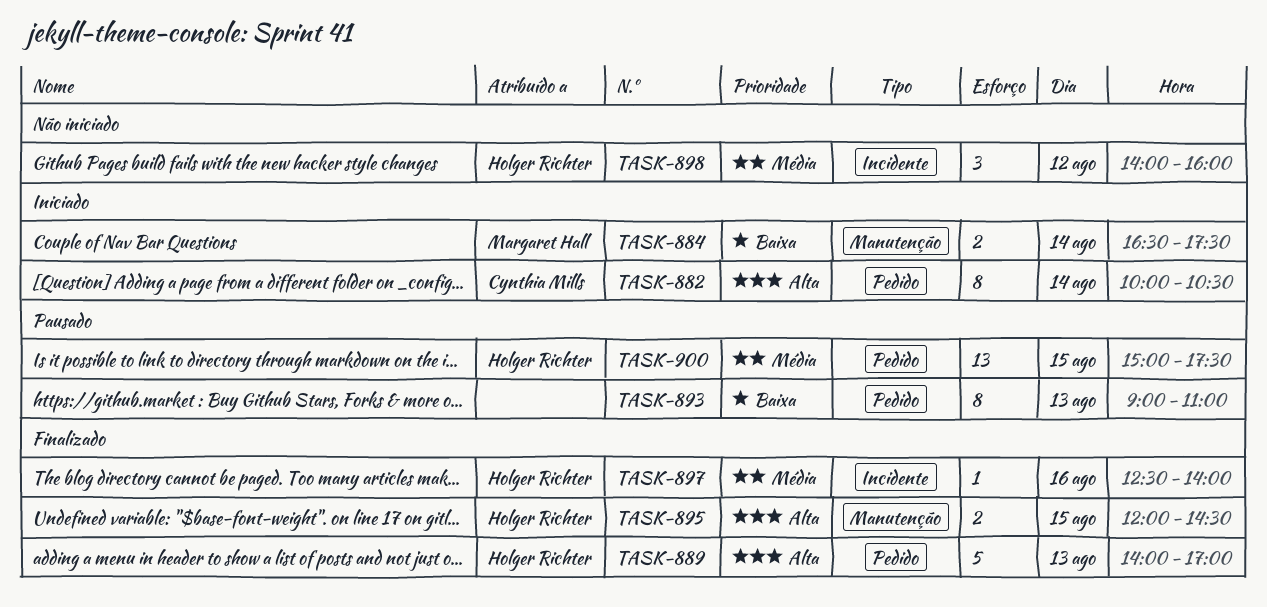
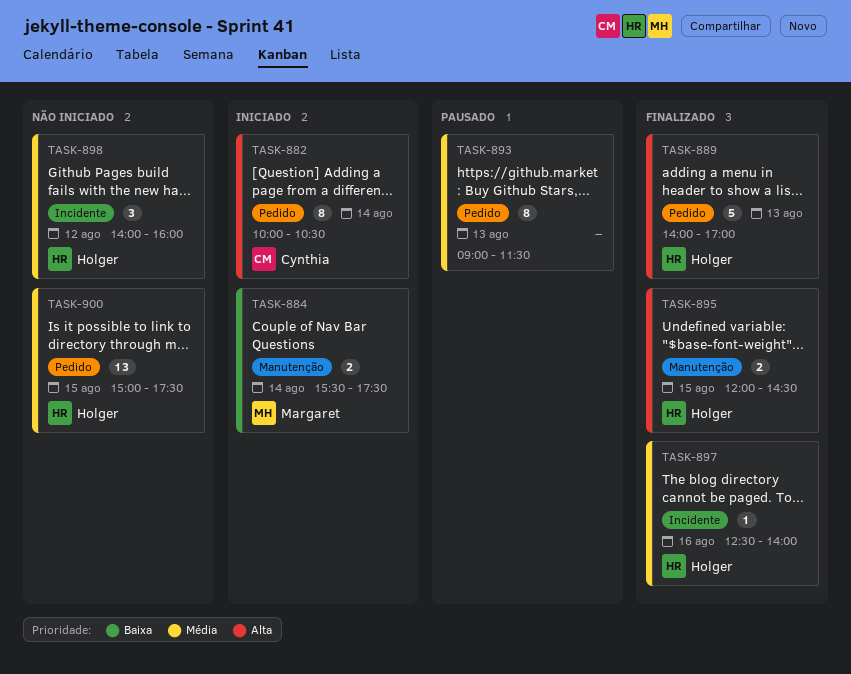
TASK-884, begins: 16:30 -> 15:30
TASK-893, priority: Baixa -> Média
TASK-893, ends: 11:00 -> 11:30
TASK-900, status: Pausado -> Não iniciado

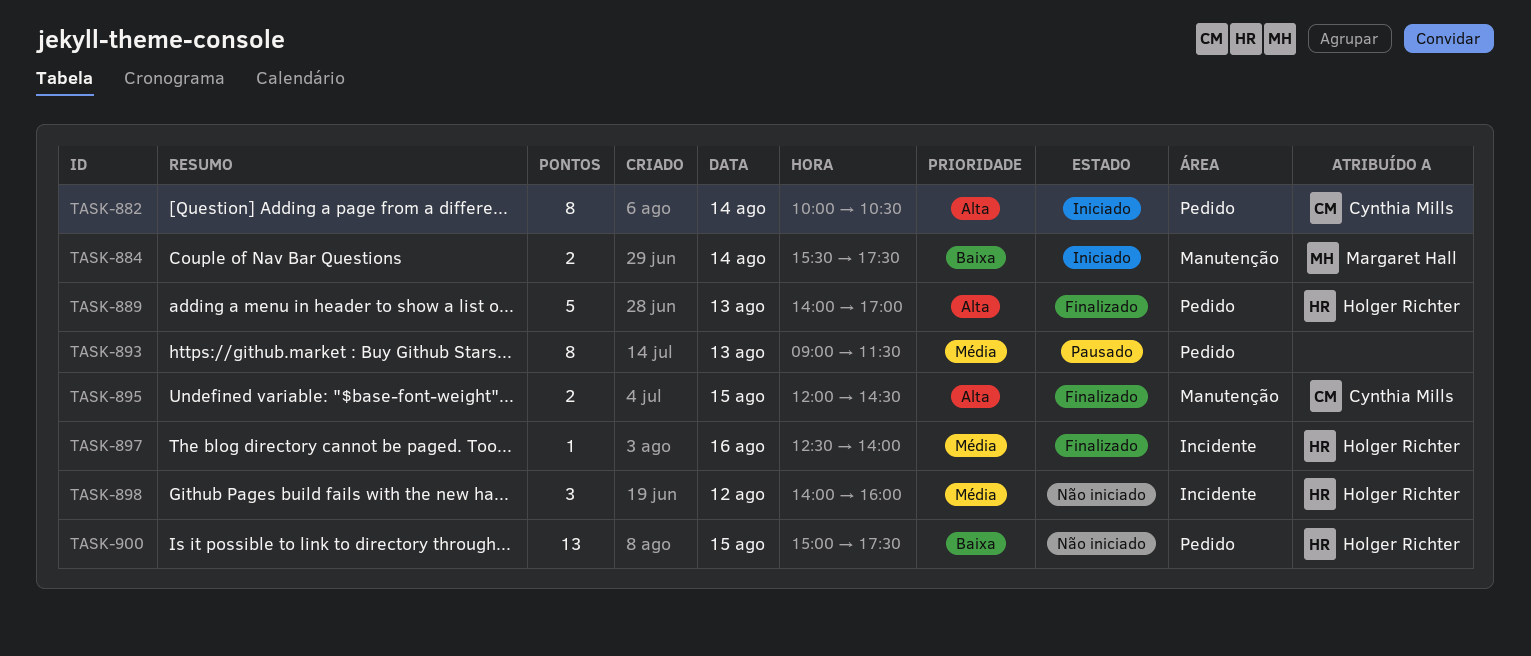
TASK-895, owner: Holger Richter -> Cynthia Mills
TASK-900, priority: Média -> Baixa

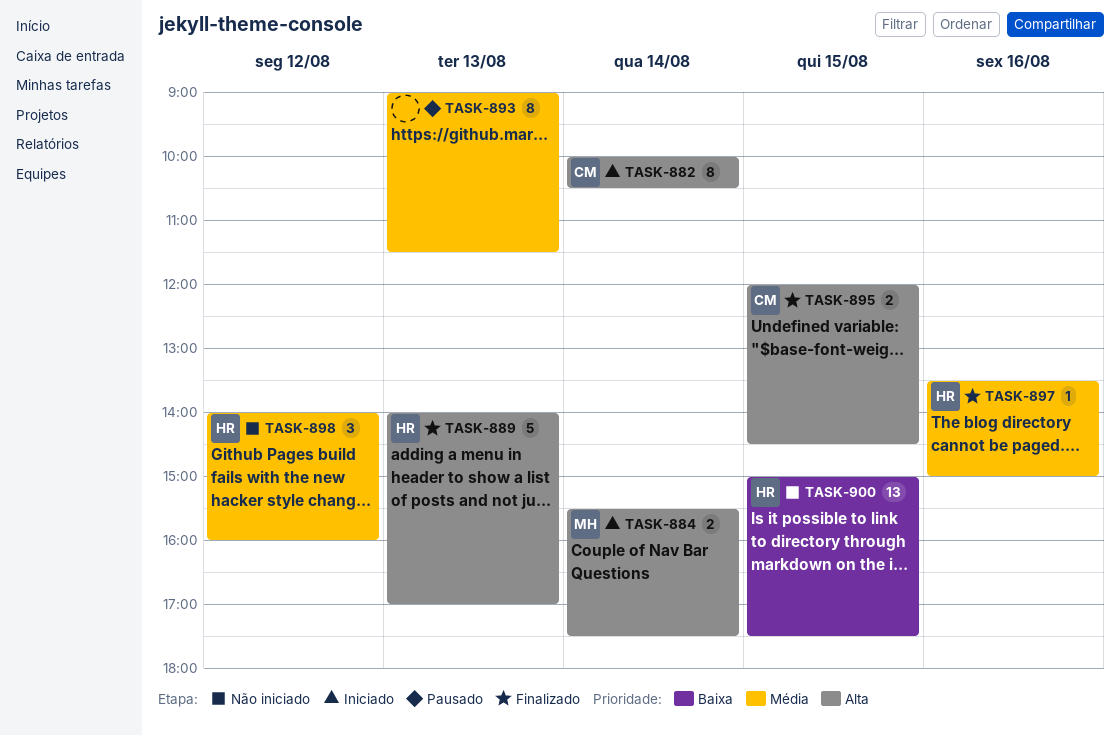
TASK-884, priority: Baixa -> Alta
TASK-897, begins: 12:30 -> 13:30
TASK-897, ends: 14:00 -> 15:00

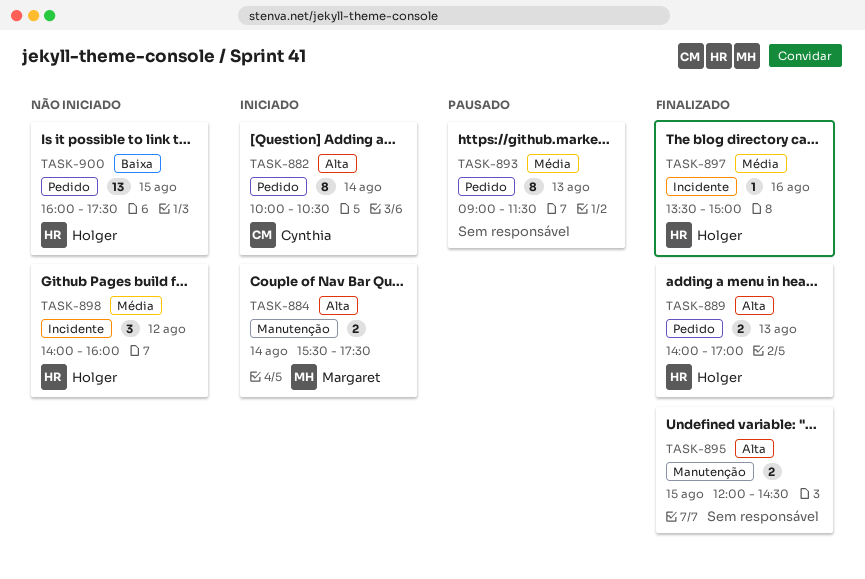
TASK-889, estimate: 5 -> 2
TASK-895, owner: Cynthia -> none
TASK-900, begins: 15:00 -> 16:00

